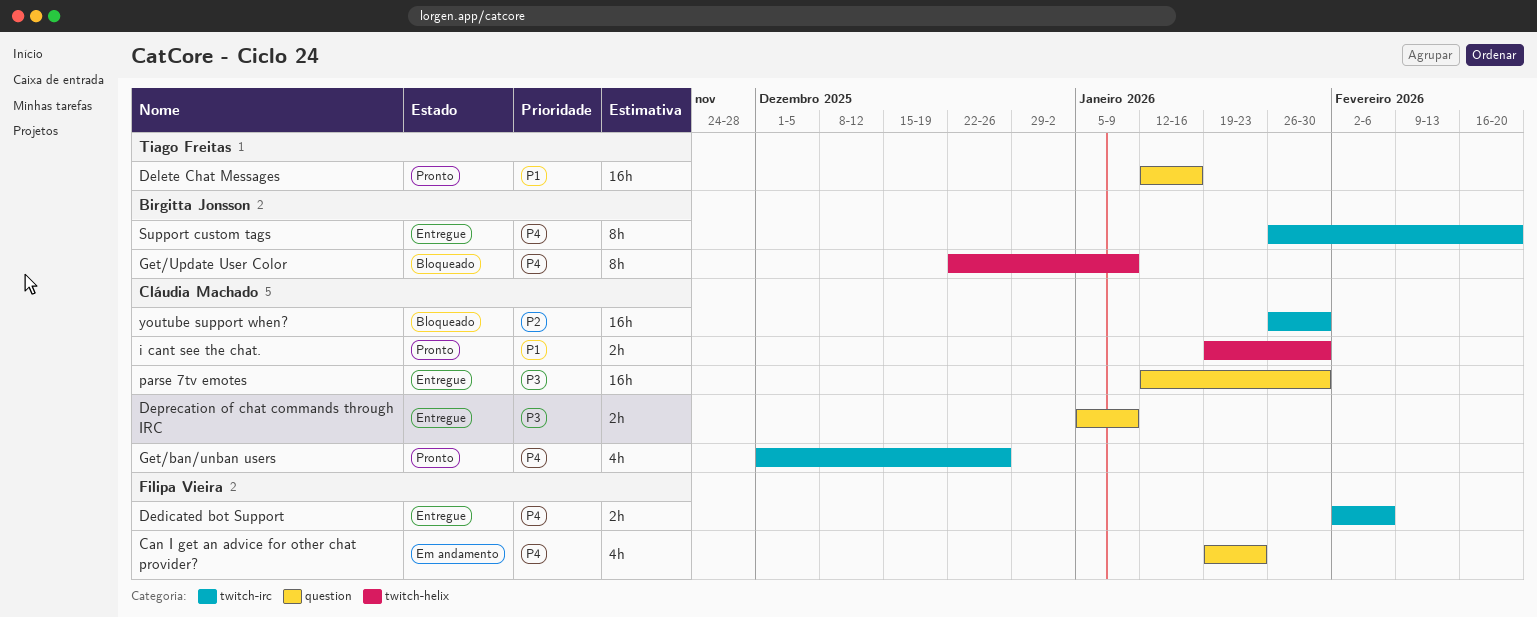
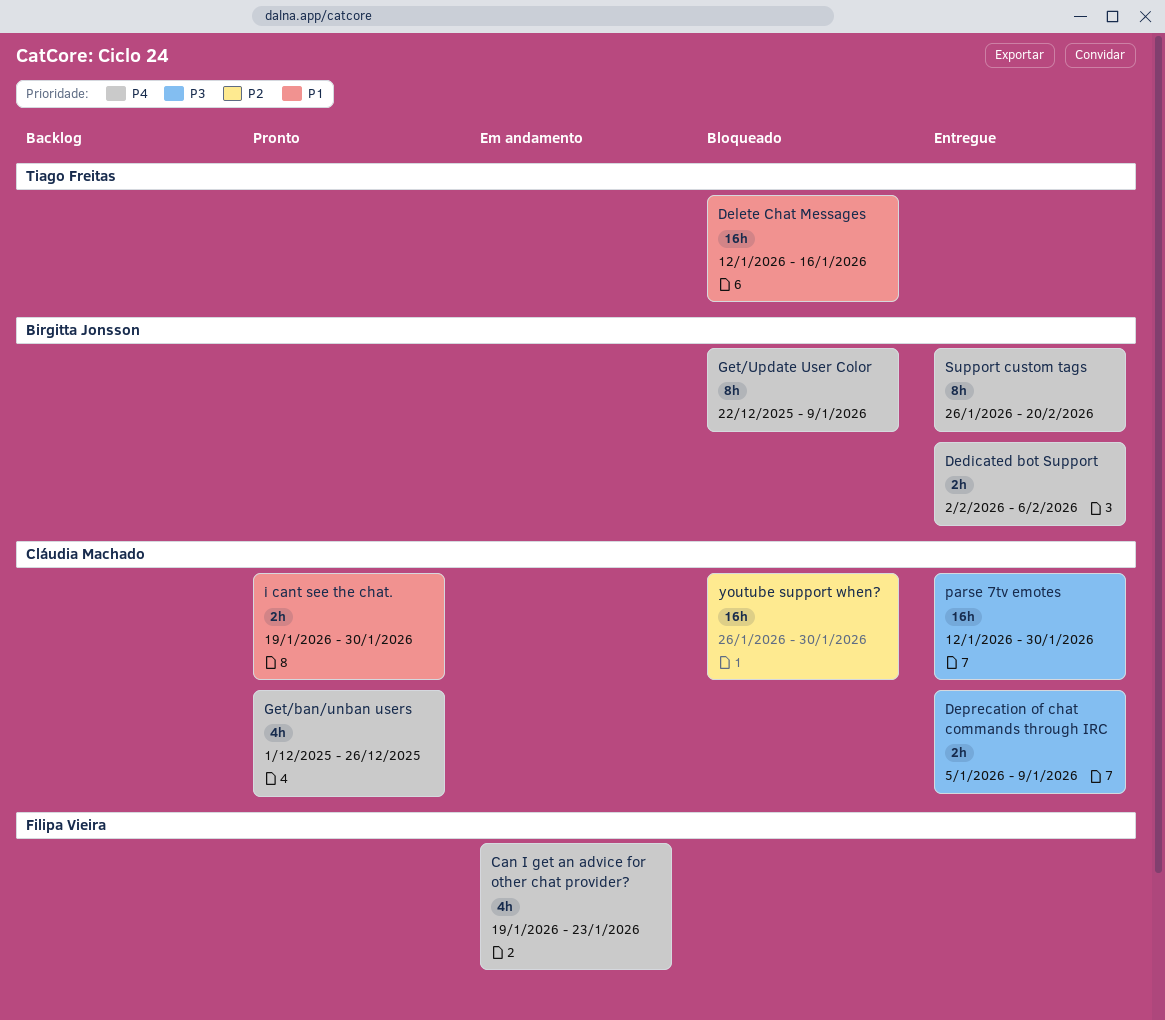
Dedicated bot Support, owner: Filipa Vieira -> Birgitta Jonsson
Delete Chat Messages, status: Pronto -> Bloqueado

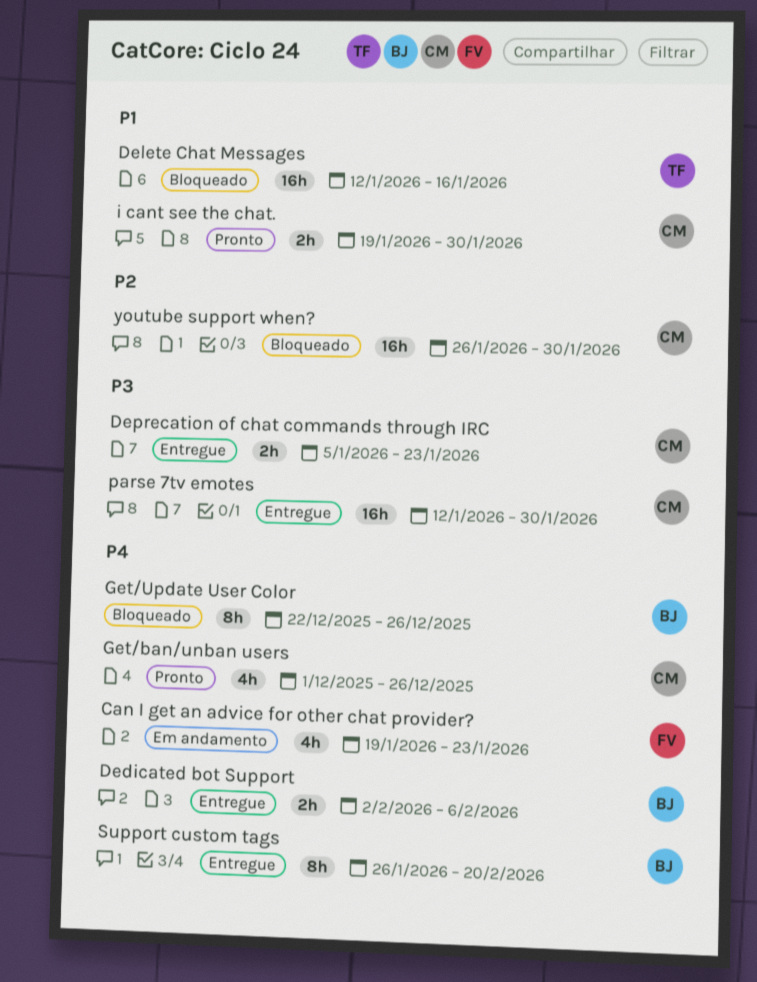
Deprecation of chat commands through IRC, due: Jan 9 -> Jan 23
Get/Update User Color, due: Jan 9 -> Dec 26

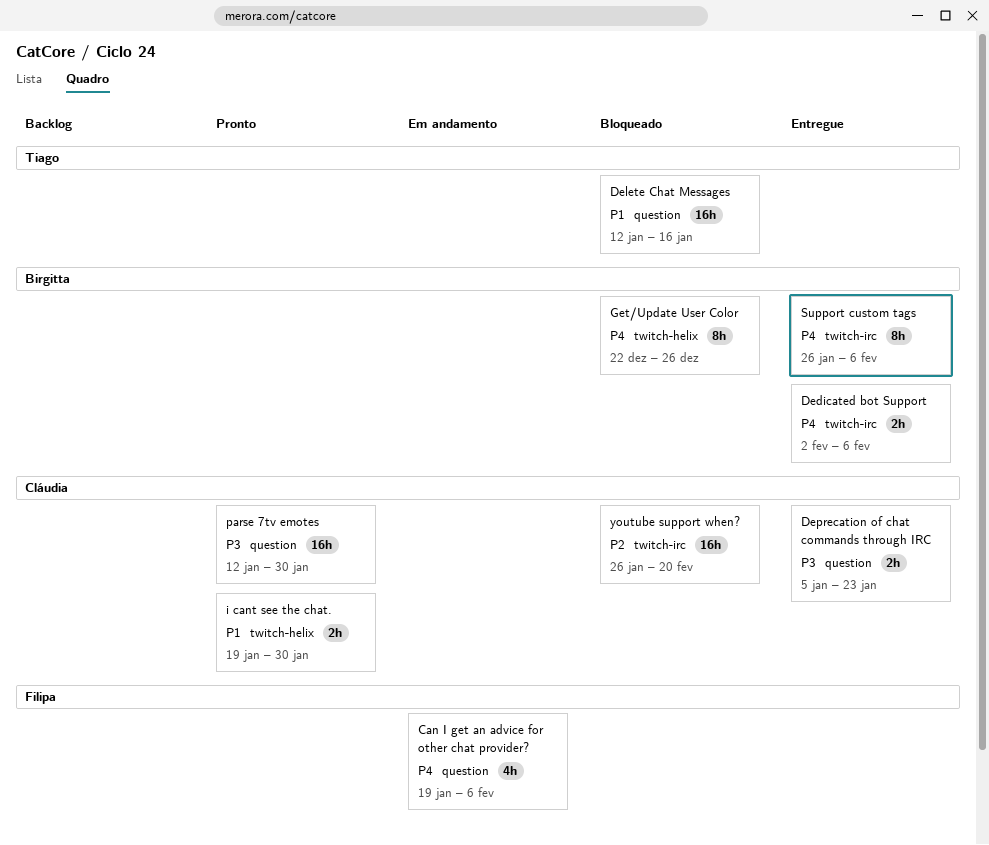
Can I get an advice for other chat provider?, due: Jan 23 -> Feb 6
Get/ban/unban users: present -> none
parse 7tv emotes, status: Entregue -> Pronto
Support custom tags, due: Feb 20 -> Feb 6
youtube support when?, due: Jan 30 -> Feb 20

